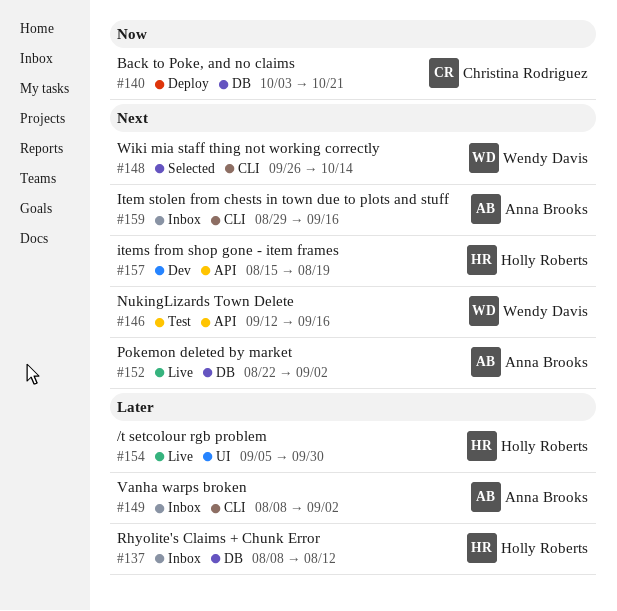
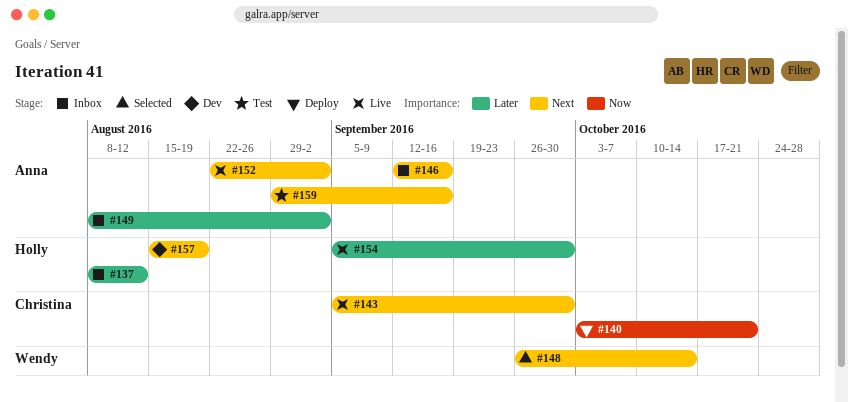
#143: none -> present
#146, status: Test -> Inbox
#146, owner: Wendy Davis -> Anna Brooks
#159, status: Inbox -> Test

